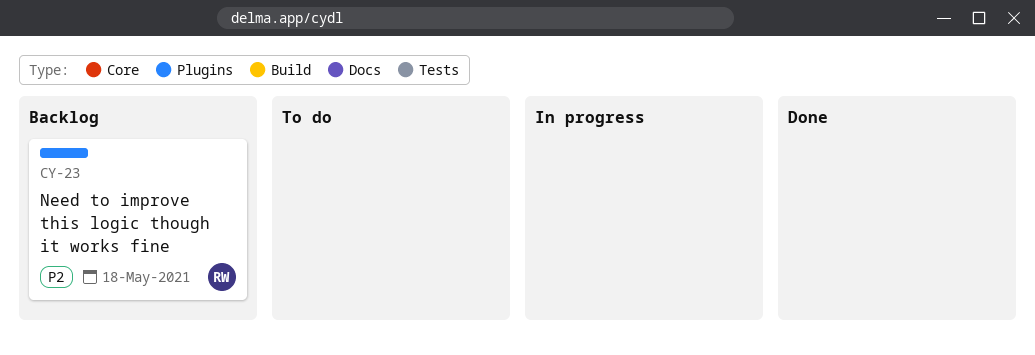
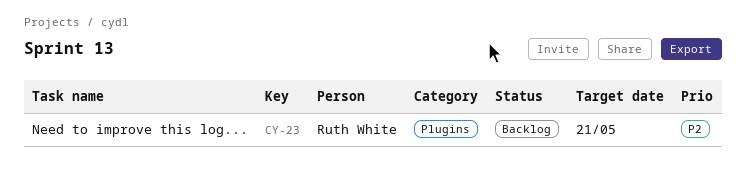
CY-23, due: May 18 -> May 21

